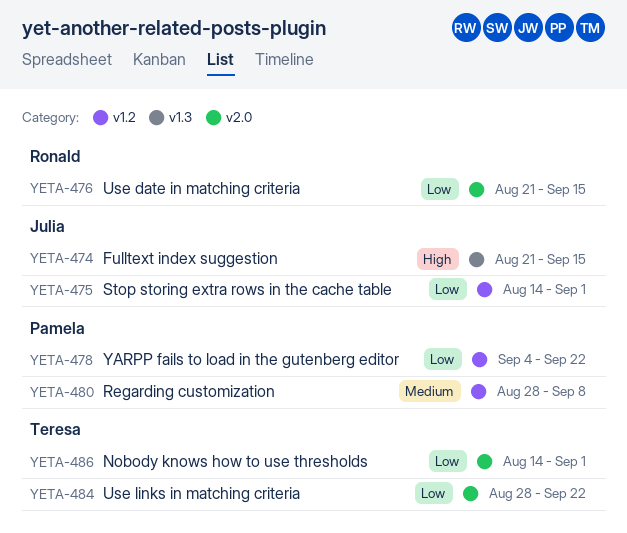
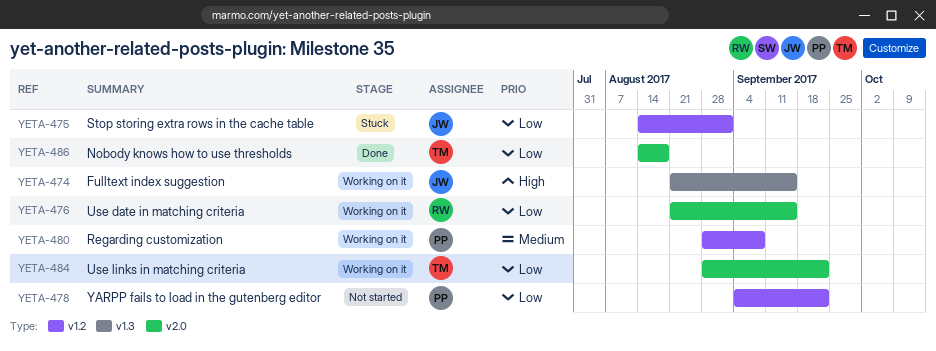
YETA-486, due: Sep 1 -> Aug 18

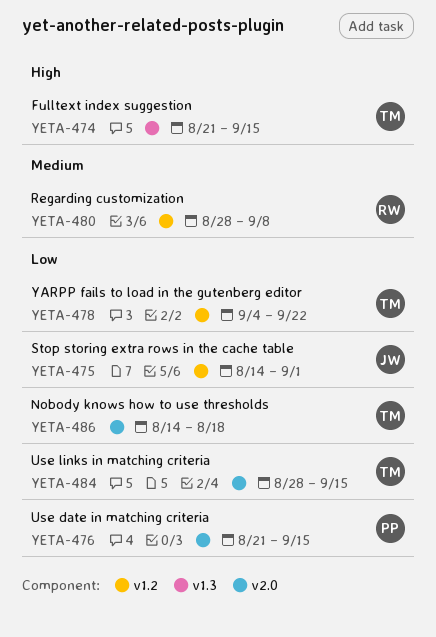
YETA-474, owner: JW -> TM
YETA-476, owner: RW -> PP
YETA-478, owner: PP -> TM
YETA-480, owner: PP -> RW
YETA-484, due: Sep 22 -> Sep 15

